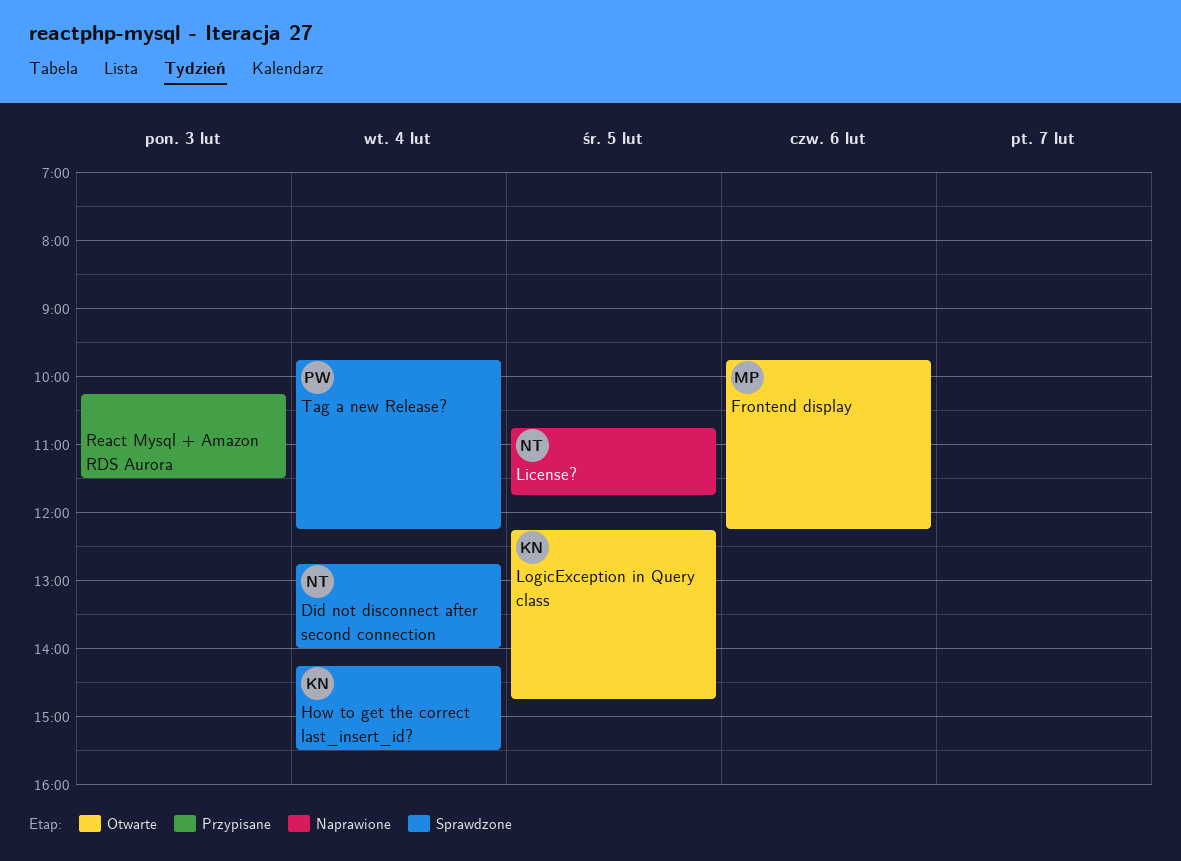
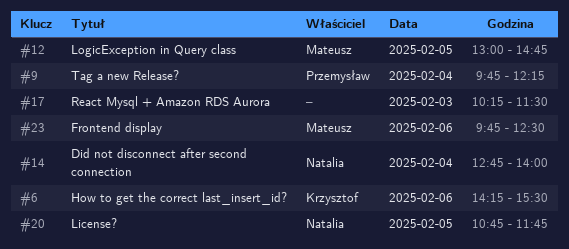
Frontend display, ends: 12:15 -> 12:30
How to get the correct last_insert_id?, day: Feb 4 -> Feb 6
LogicException in Query class, owner: Krzysztof -> Mateusz
LogicException in Query class, begins: 12:15 -> 13:00

